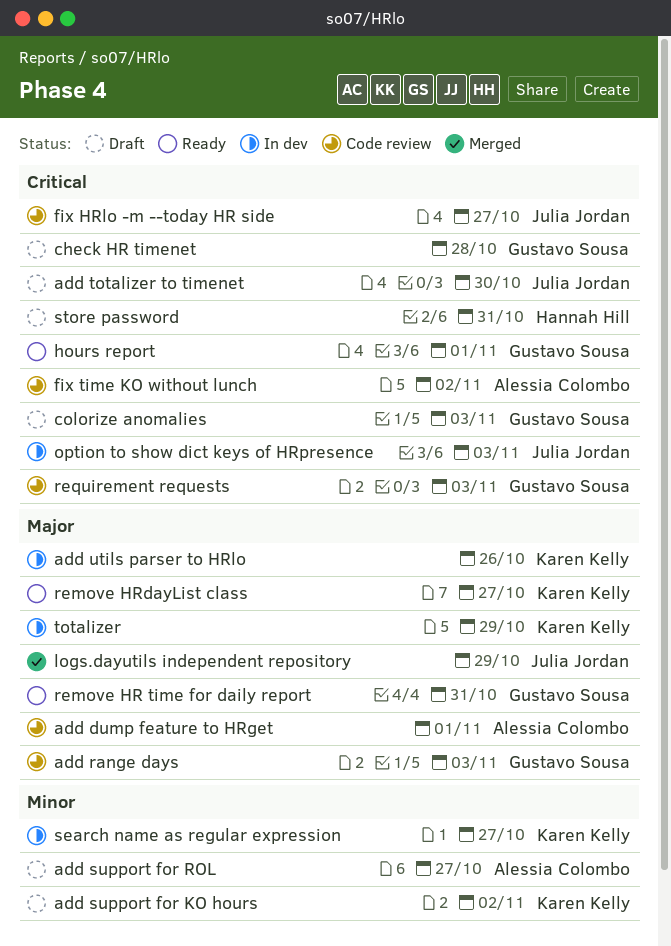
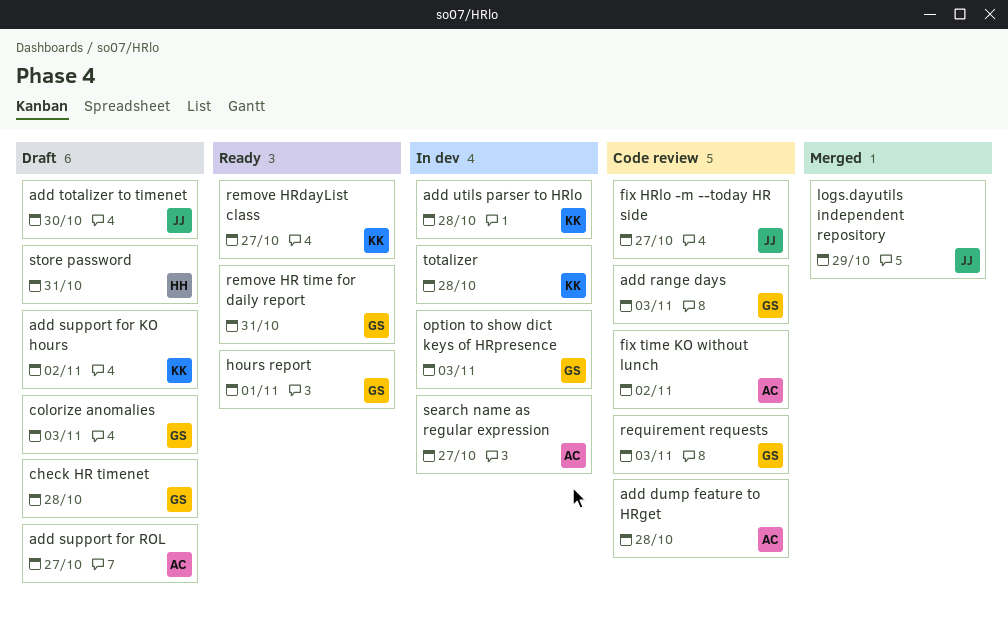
add dump feature to HRget, due: Nov 1 -> Oct 28
add utils parser to HRlo, due: Oct 26 -> Oct 28
option to show dict keys of HRpresence, owner: Julia Jordan -> Gustavo Sousa
search name as regular expression, owner: Karen Kelly -> Alessia Colombo
totalizer, due: Oct 29 -> Oct 28

